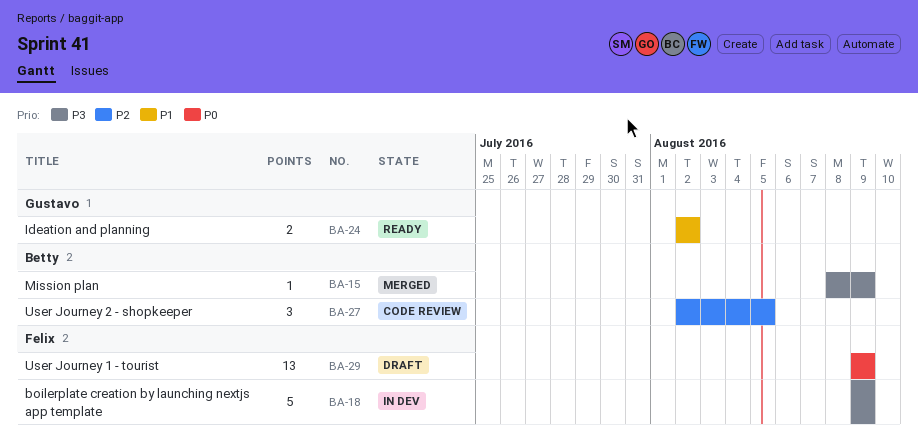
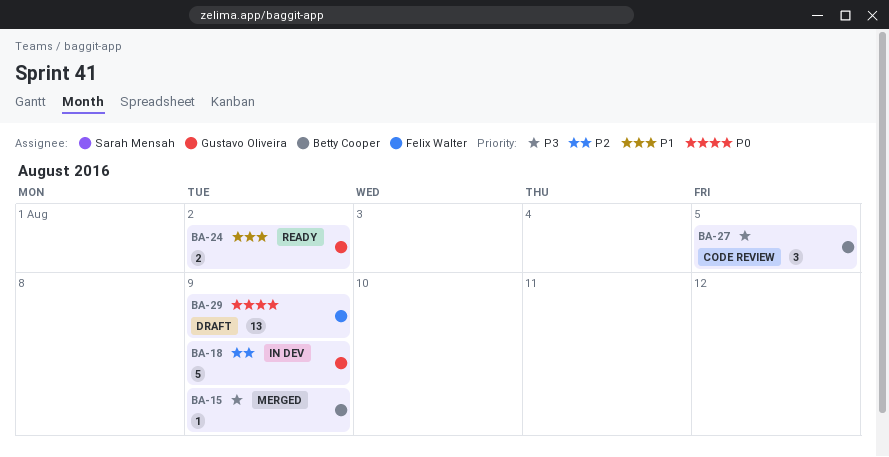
BA-18, owner: Felix Walter -> Gustavo Oliveira
BA-18, priority: P3 -> P2
BA-27, priority: P2 -> P3

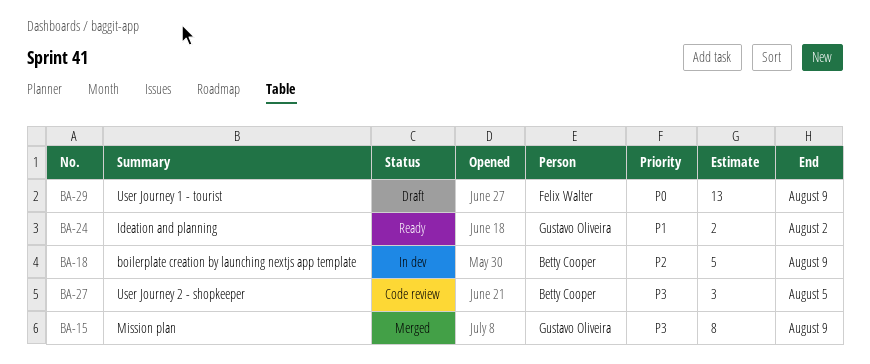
BA-15, owner: Betty Cooper -> Gustavo Oliveira
BA-15, estimate: 1 -> 8
BA-18, owner: Gustavo Oliveira -> Betty Cooper

